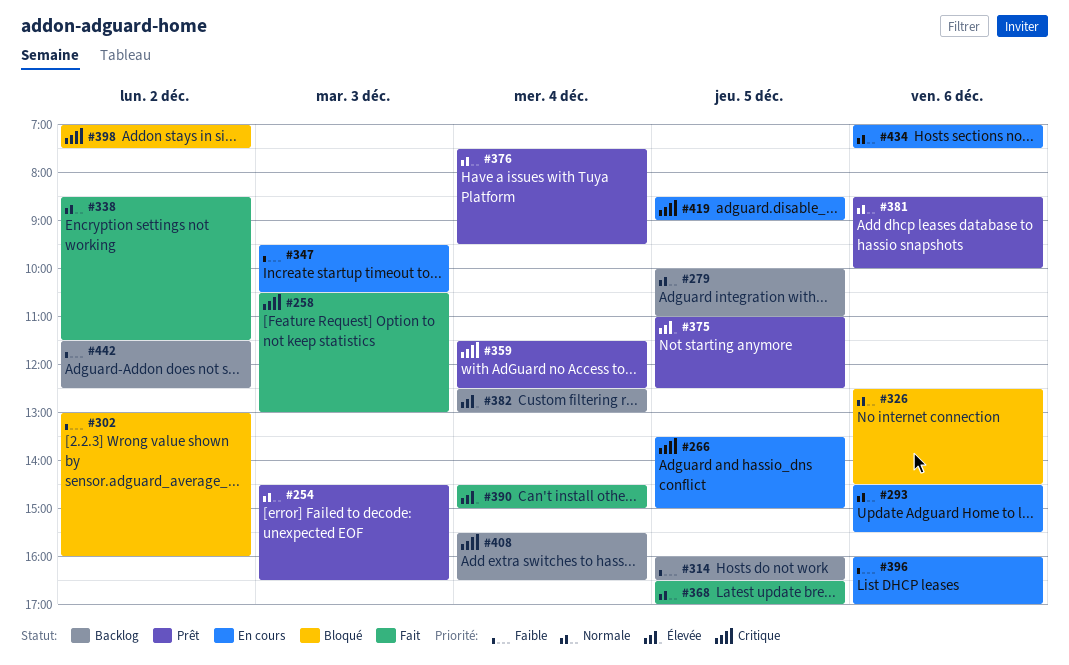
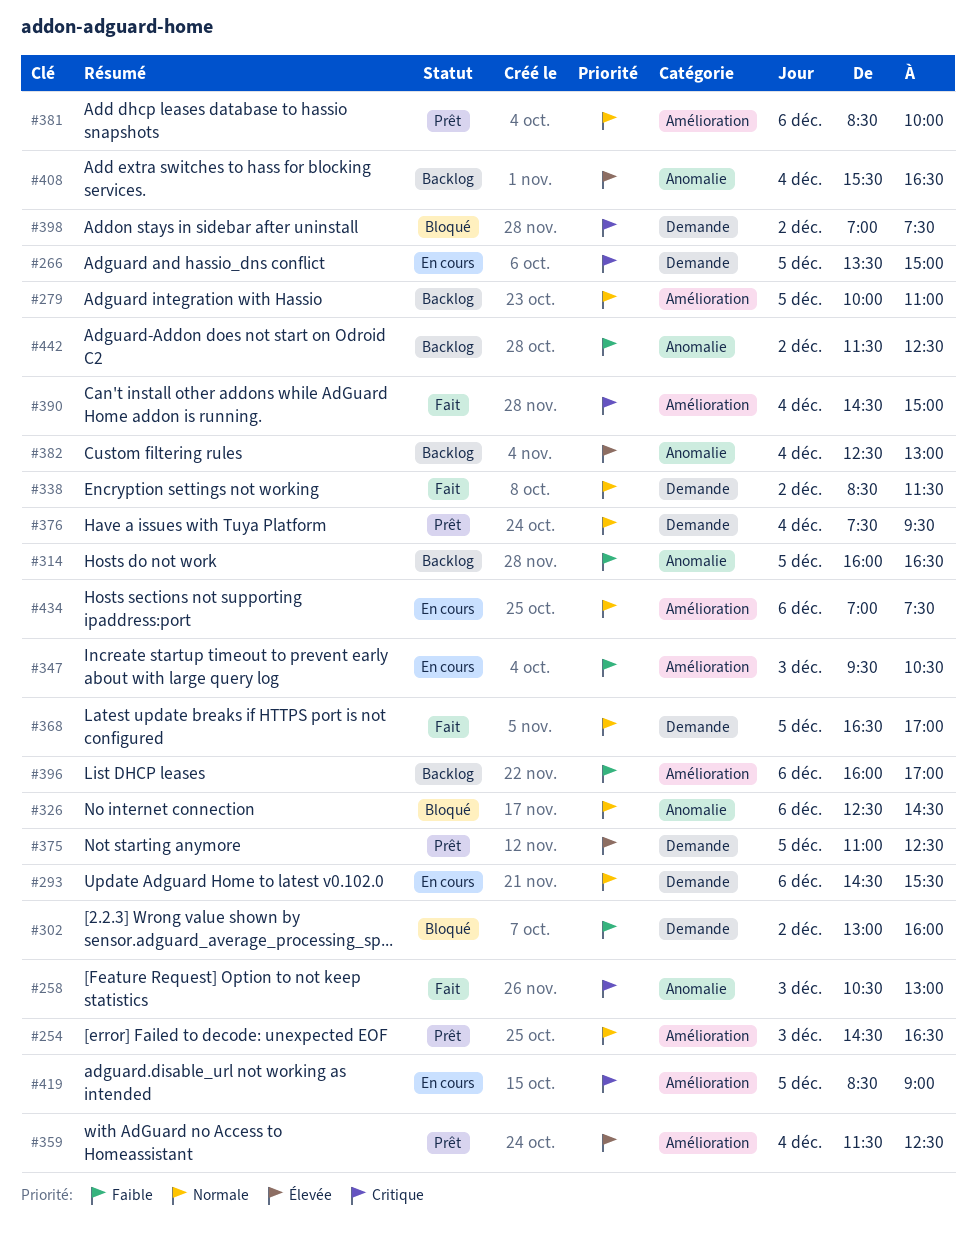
#359, priority: Critique -> Élevée
#390, priority: Élevée -> Critique
#396, status: En cours -> Backlog
#408, priority: Critique -> Élevée

